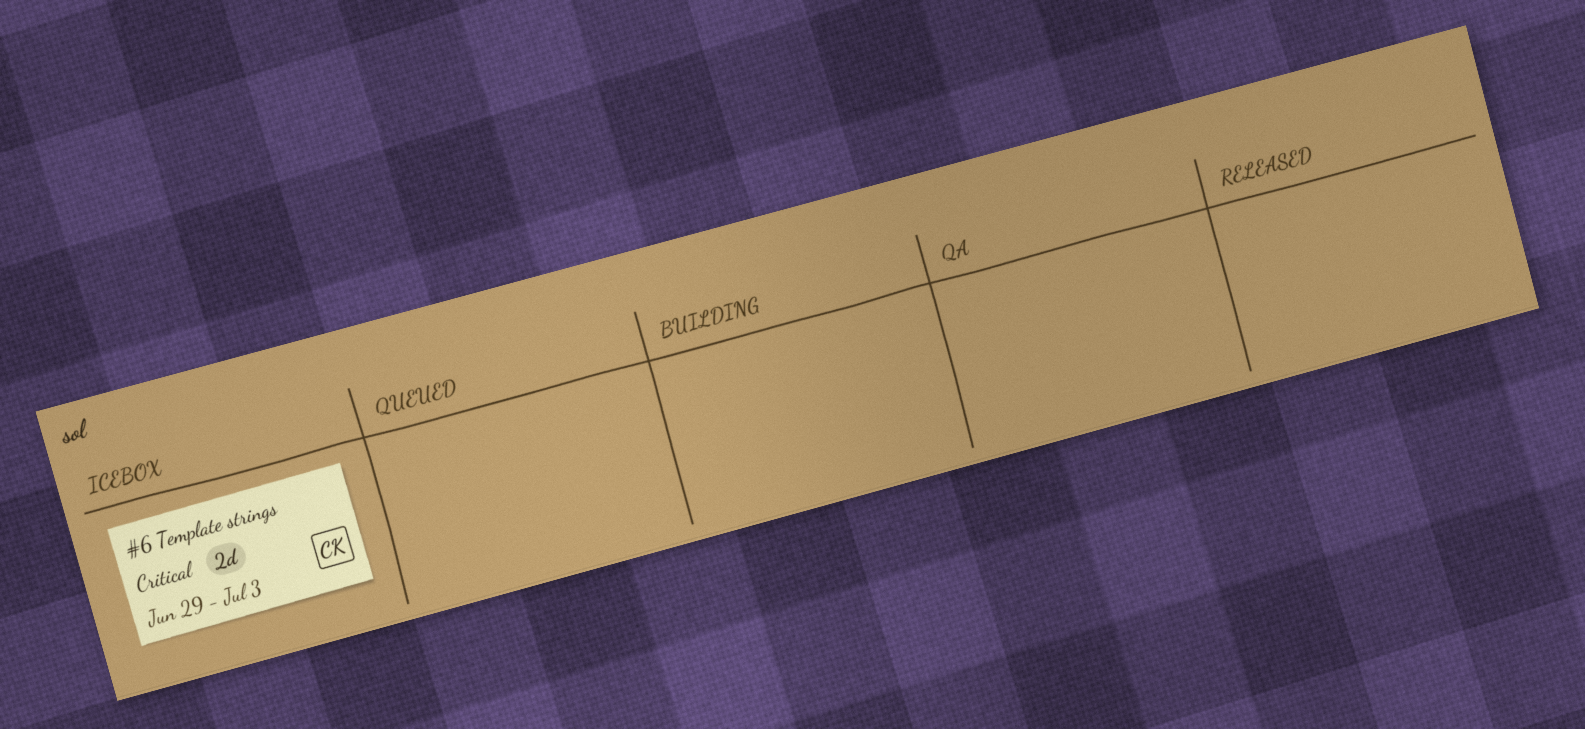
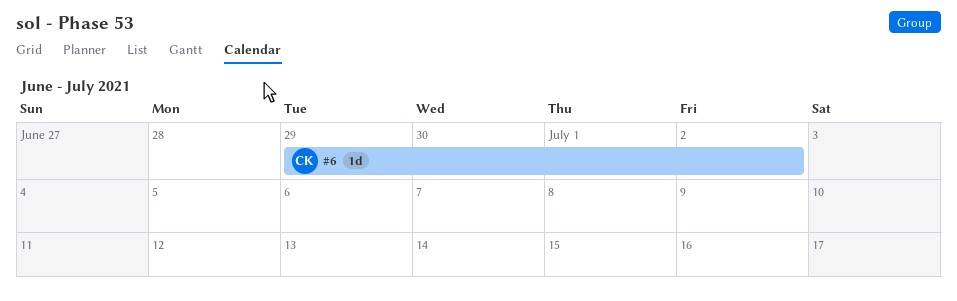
#6, estimate: 2d -> 1d
#6, due: Jul 3 -> Jul 2

